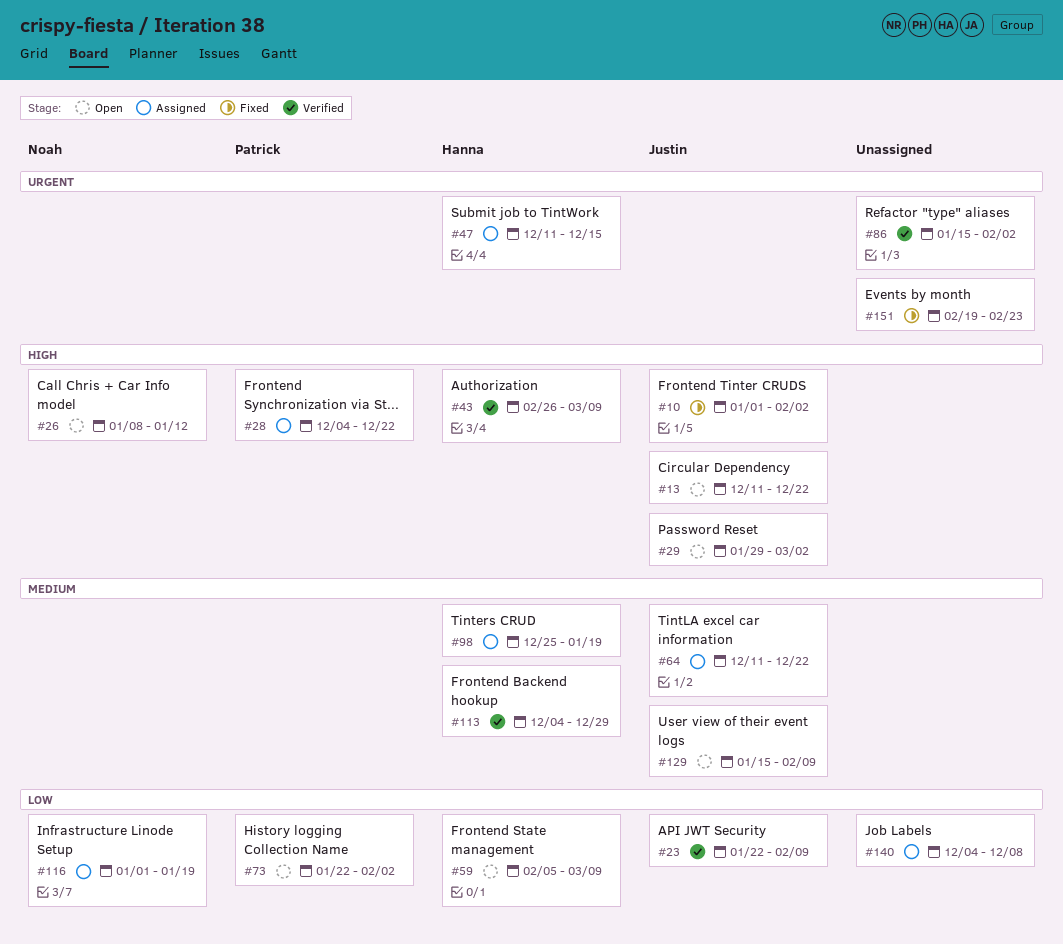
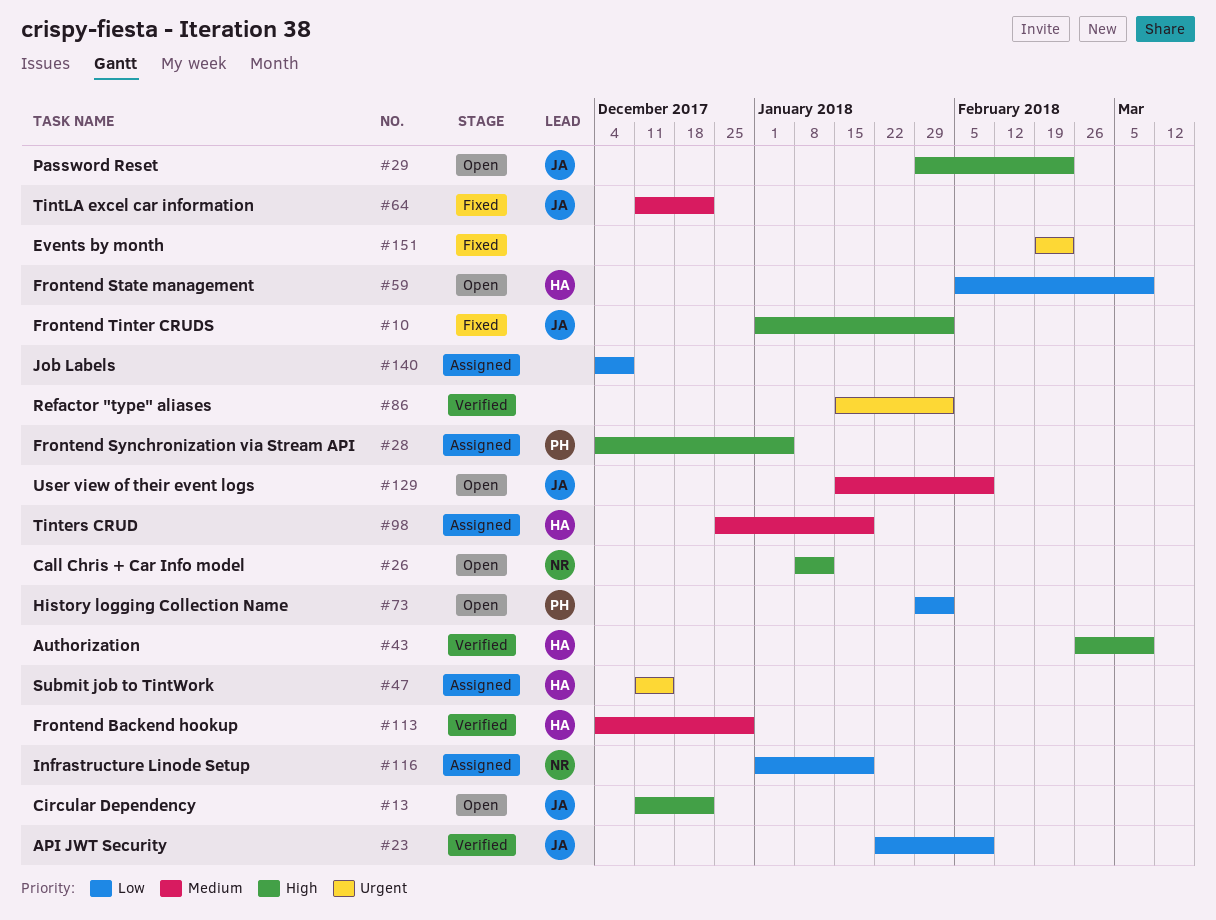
#28, due: Dec 22 -> Jan 5
#29, due: Mar 2 -> Feb 23
#64, status: Assigned -> Fixed
#73, start: Jan 22 -> Jan 29

